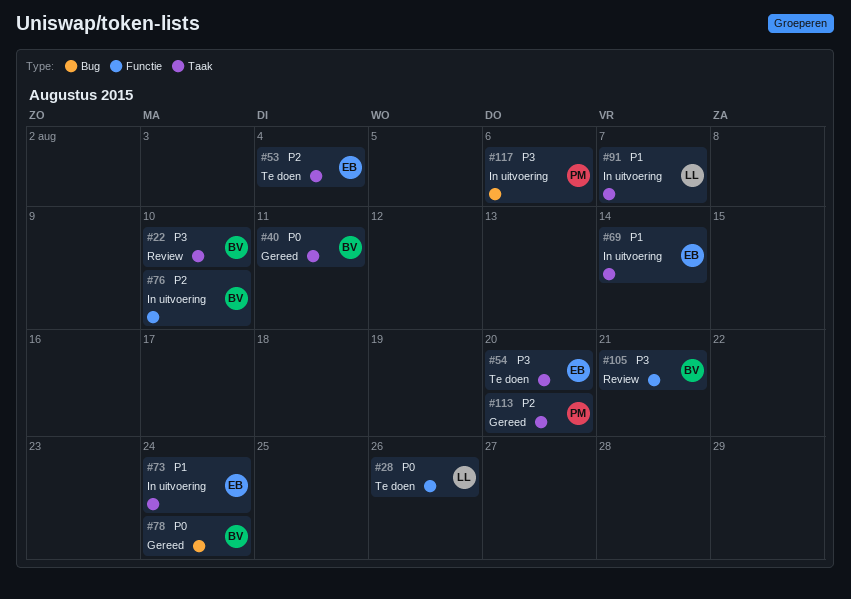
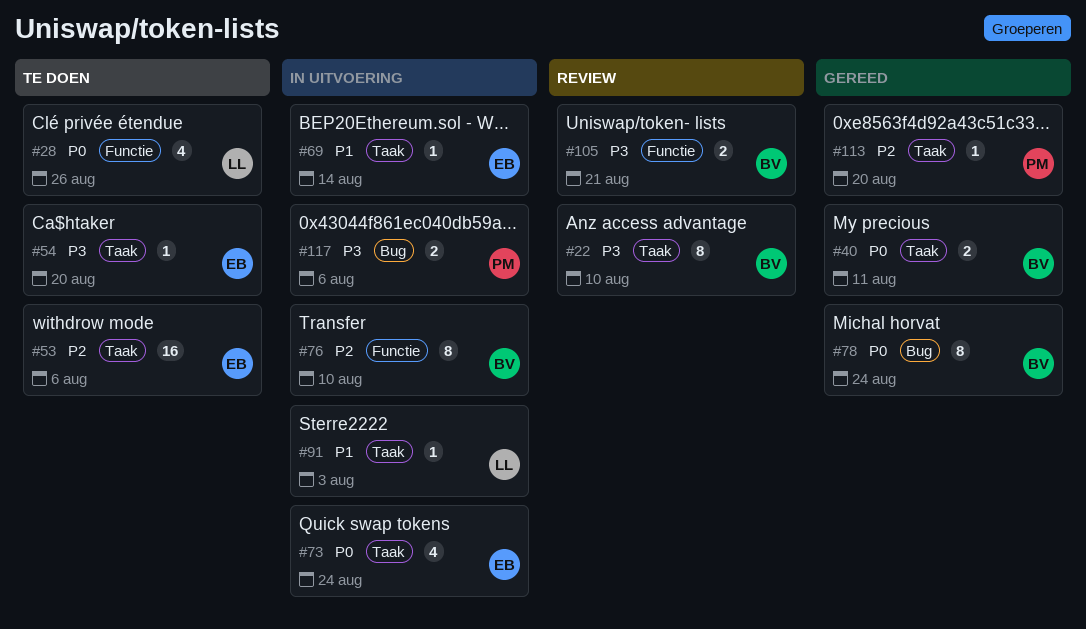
#53, due: Aug 4 -> Aug 6
#73, priority: P1 -> P0
#91, due: Aug 7 -> Aug 3

